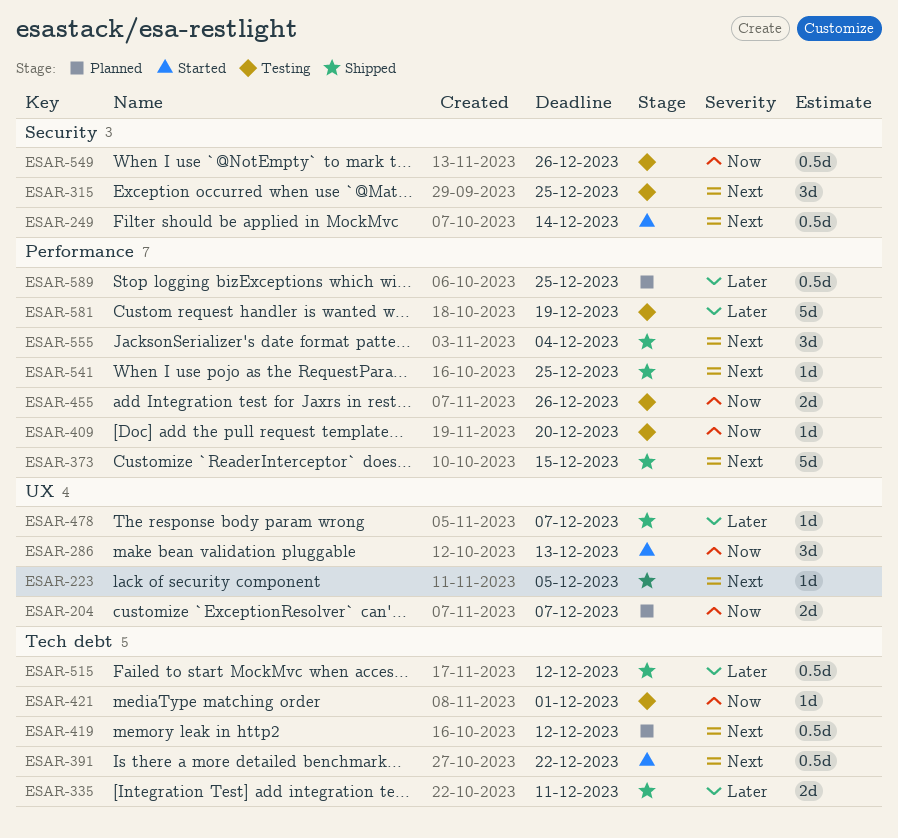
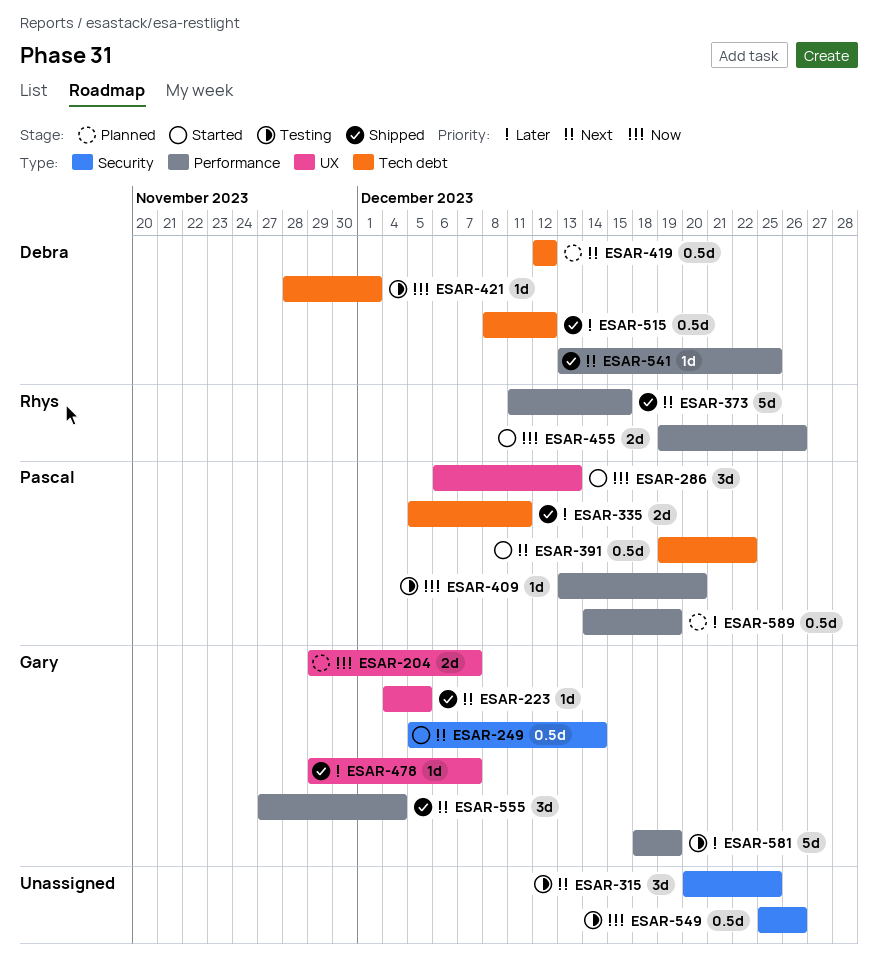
ESAR-455, status: Testing -> Started
ESAR-589, due: Dec 25 -> Dec 19

